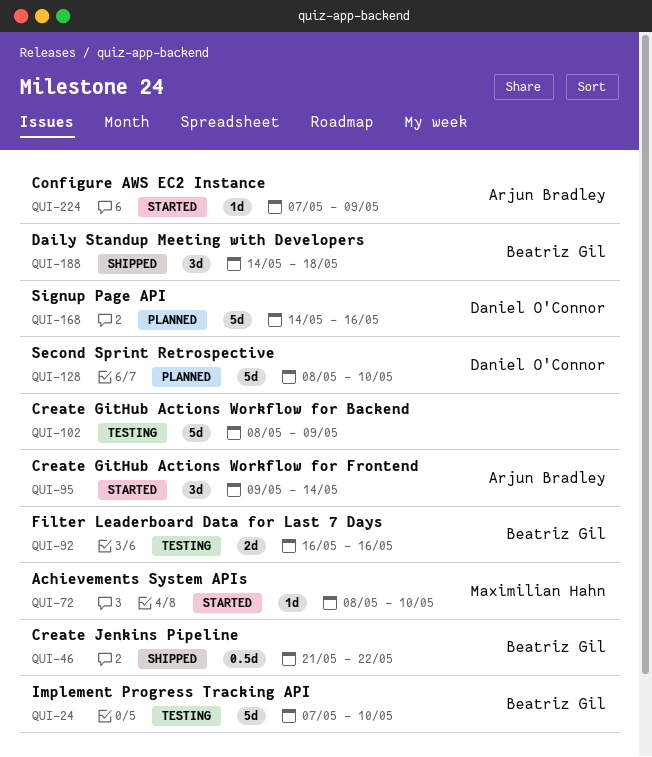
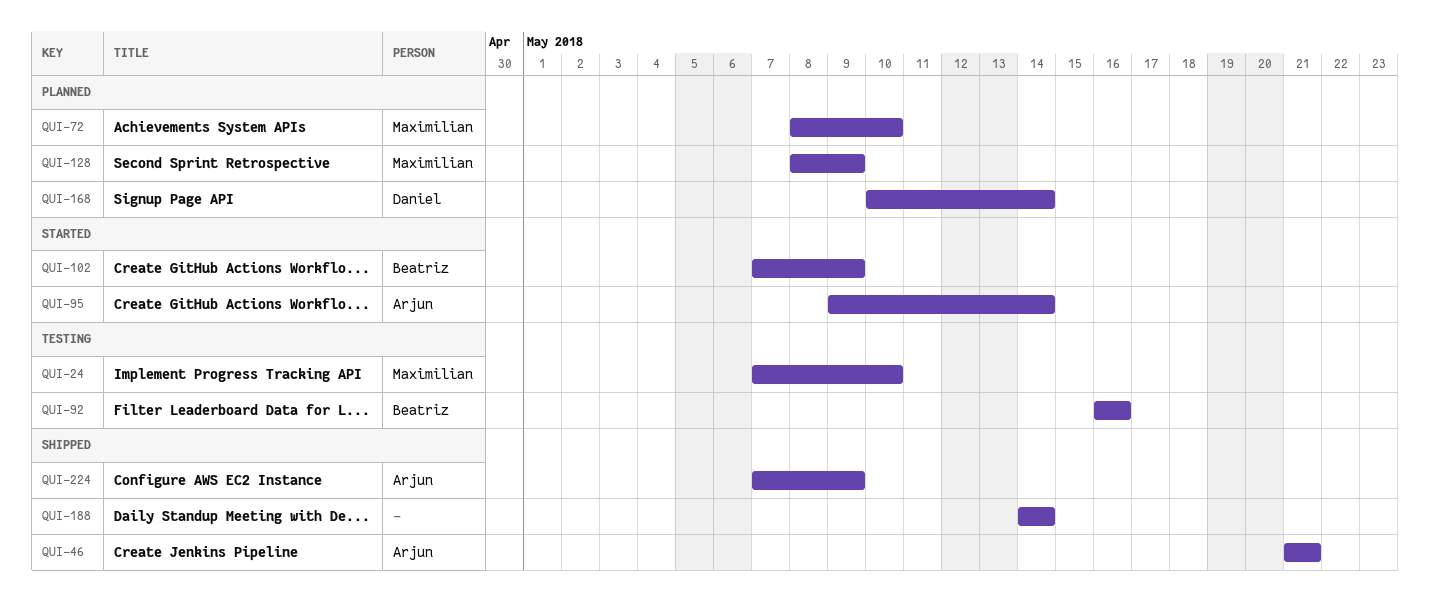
QUI-24, owner: Beatriz Gil -> Maximilian Hahn
QUI-46, owner: Beatriz Gil -> Arjun Bradley
QUI-46, due: May 22 -> May 21
QUI-72, status: Started -> Planned
QUI-102, status: Testing -> Started
QUI-102, owner: none -> Beatriz Gil
QUI-102, start: May 8 -> May 7
QUI-128, owner: Daniel O'Connor -> Maximilian Hahn
QUI-128, due: May 10 -> May 9
QUI-168, start: May 14 -> May 10
QUI-168, due: May 16 -> May 14
QUI-188, owner: Beatriz Gil -> none
QUI-188, due: May 18 -> May 14
QUI-224, status: Started -> Shipped

